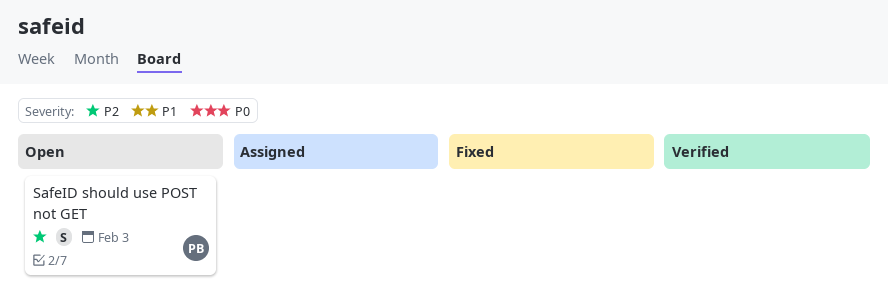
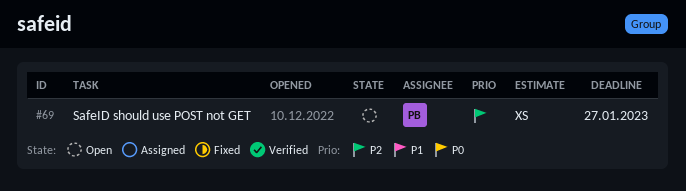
SafeID should use POST not GET, estimate: S -> XS
SafeID should use POST not GET, due: Feb 3 -> Jan 27

